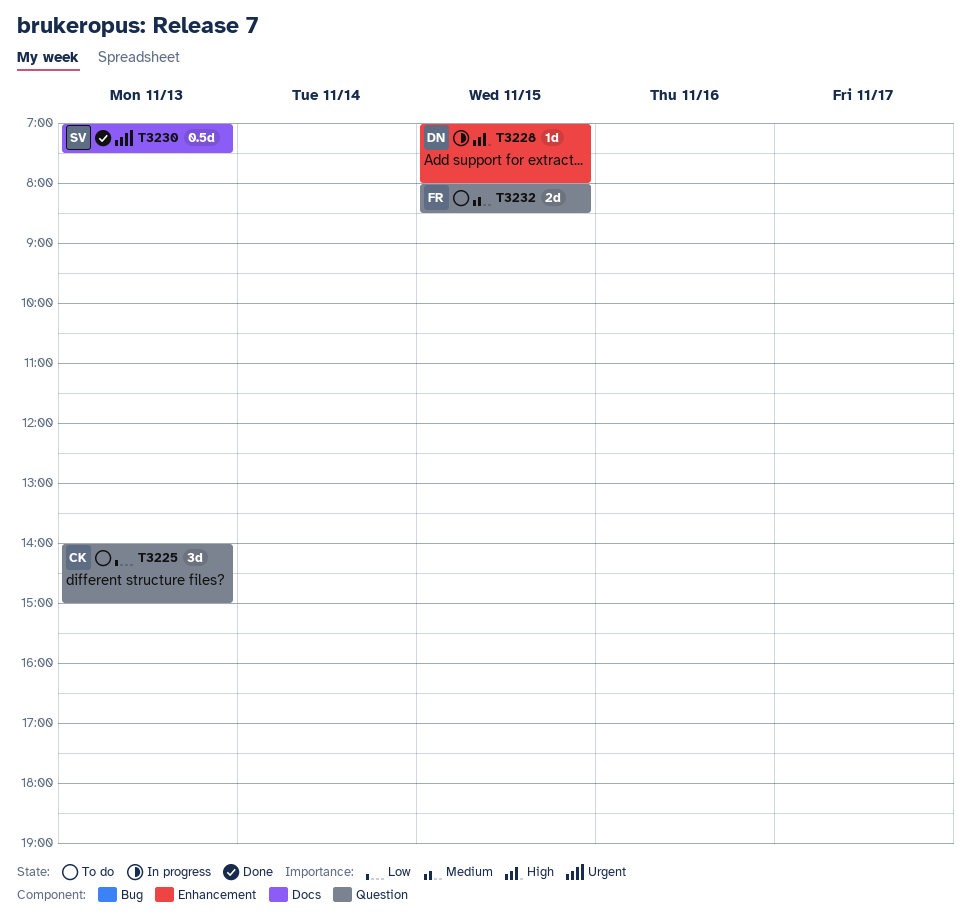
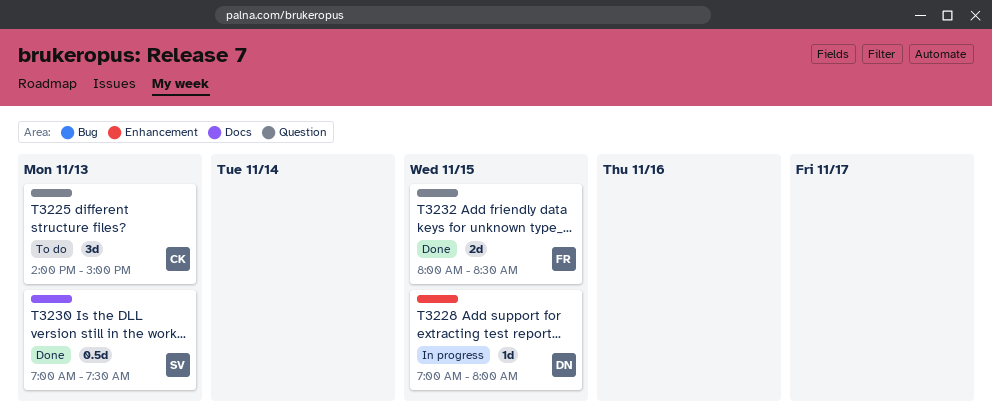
T3232, status: To do -> Done

